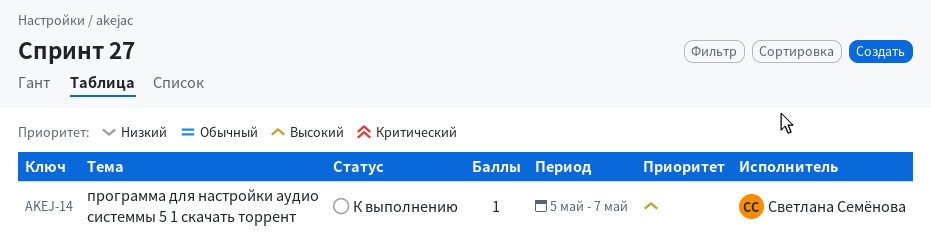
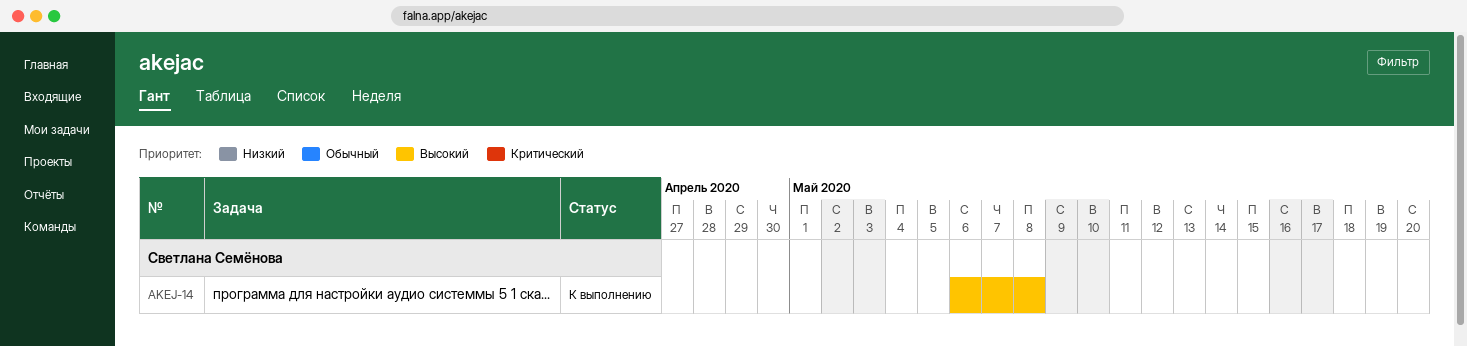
AKEJ-14, start: May 5 -> May 6
AKEJ-14, due: May 7 -> May 8

